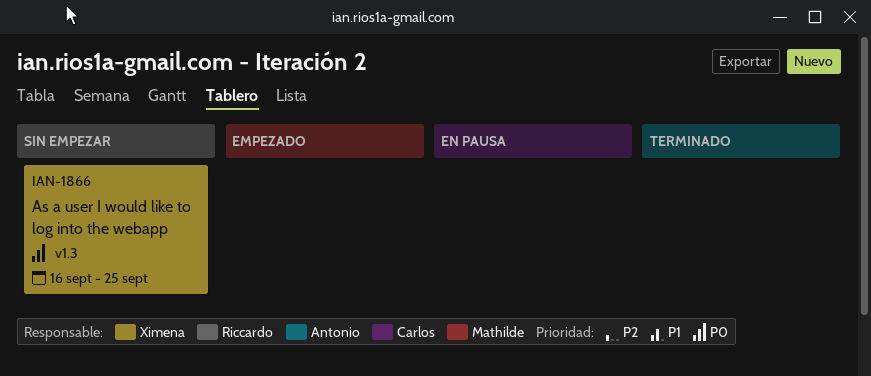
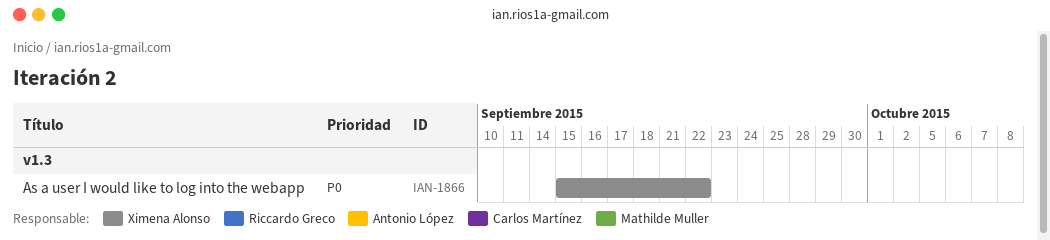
IAN-1866, start: Sep 16 -> Sep 15
IAN-1866, due: Sep 25 -> Sep 22

